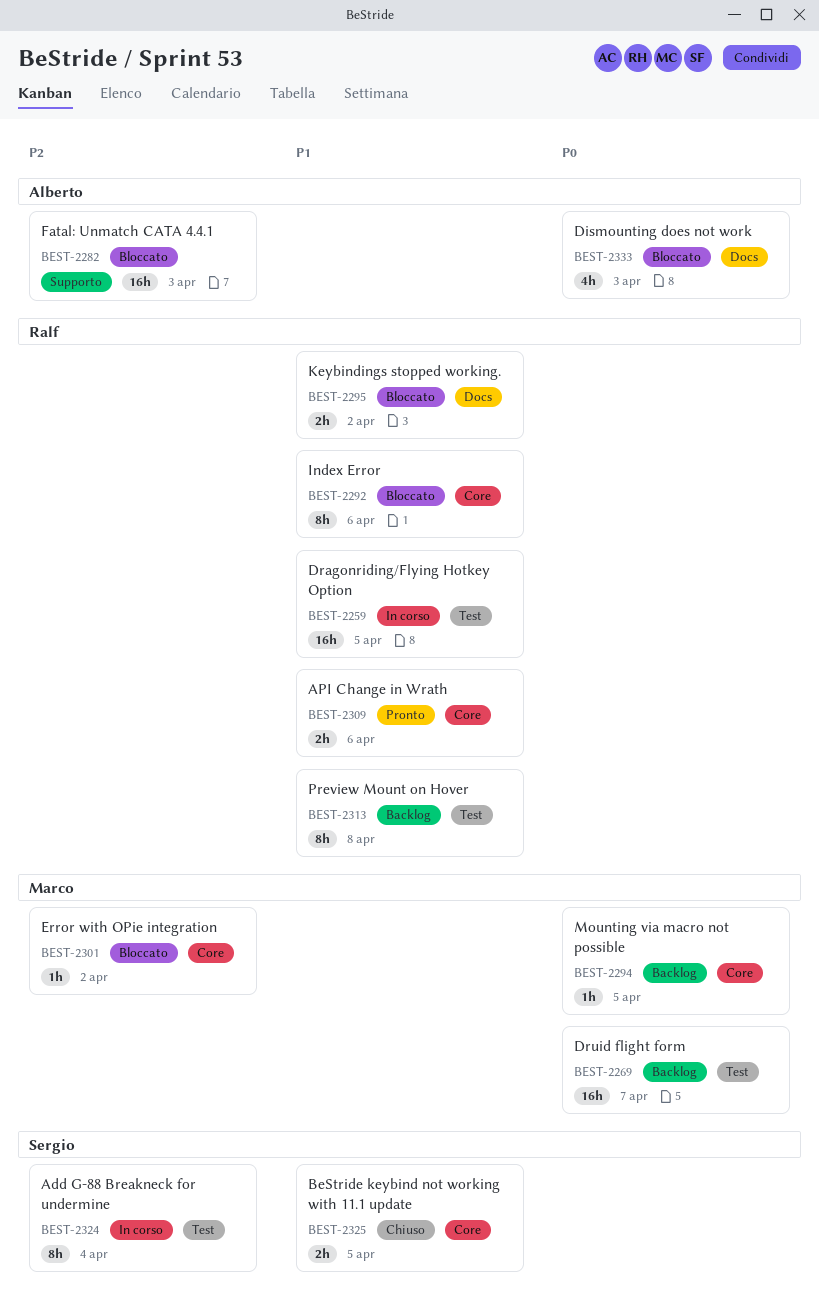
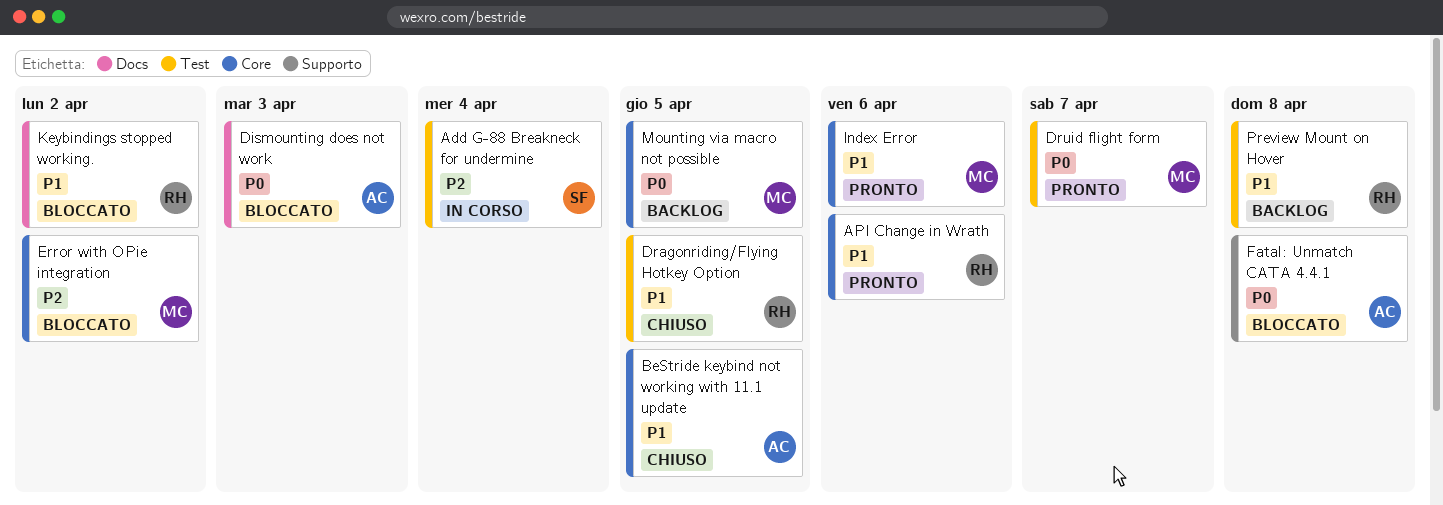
BeStride keybind not working with 11.1 update, owner: Sergio -> Alberto
Dragonriding/Flying Hotkey Option, status: In corso -> Chiuso
Druid flight form, status: Backlog -> Pronto
Fatal: Unmatch CATA 4.4.1, priority: P2 -> P0
Fatal: Unmatch CATA 4.4.1, due: Apr 3 -> Apr 8
Index Error, status: Bloccato -> Pronto
Index Error, owner: Ralf -> Marco

